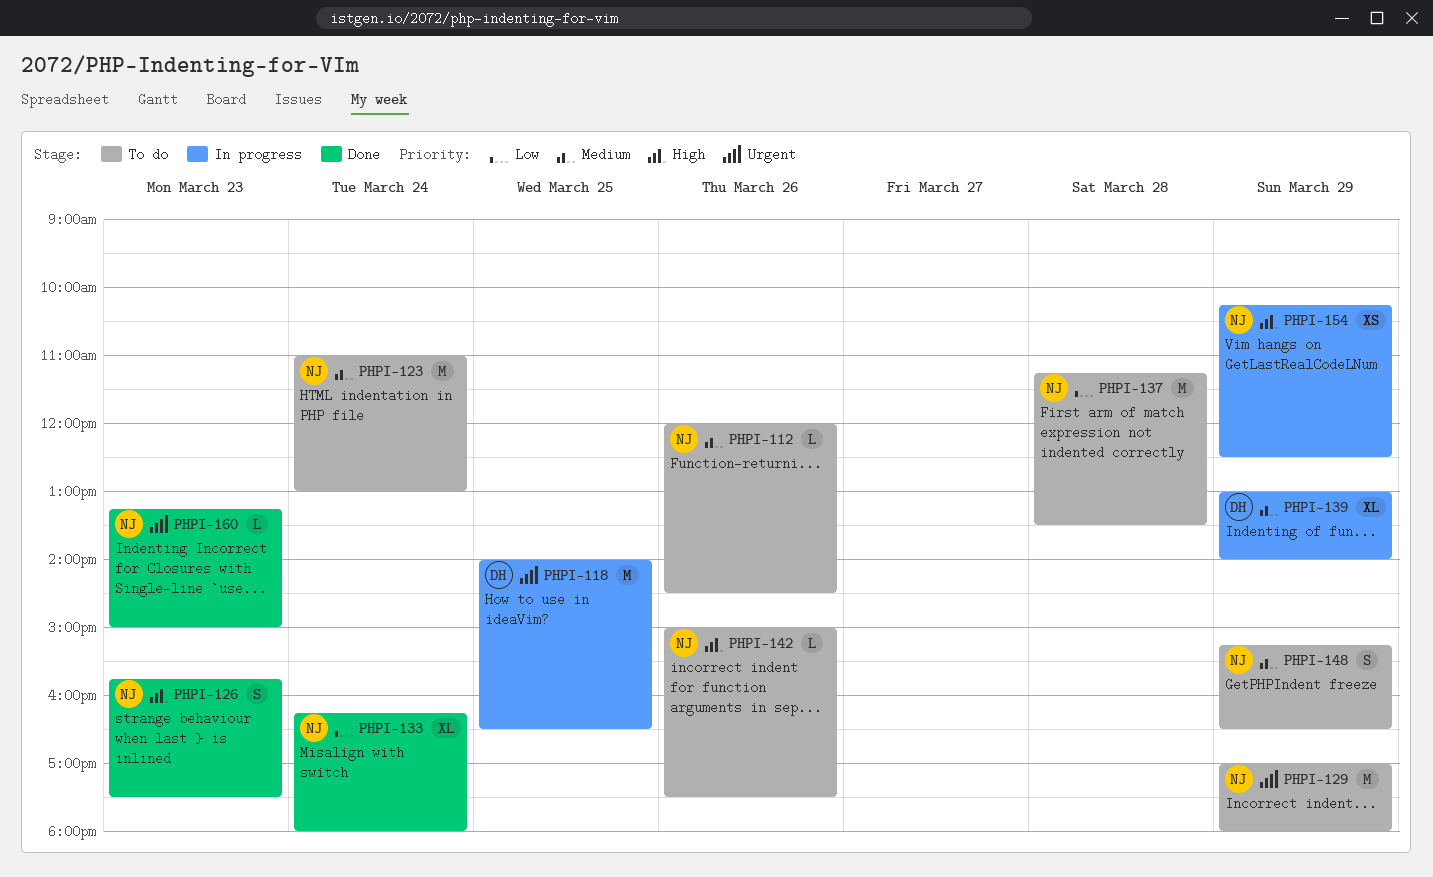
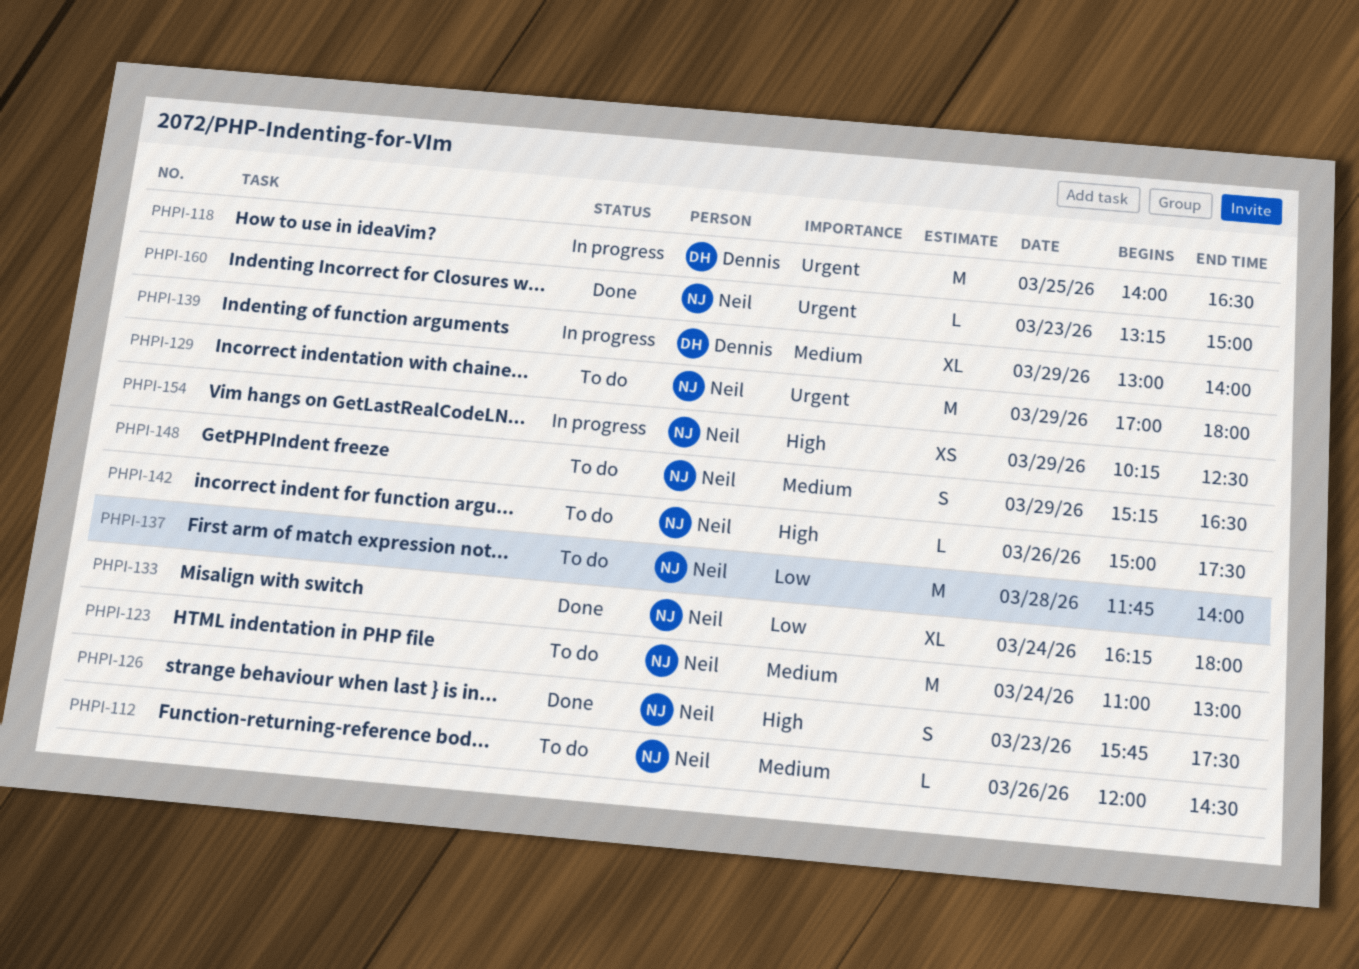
PHPI-137, begins: 11:15 -> 11:45
PHPI-137, ends: 13:30 -> 14:00

